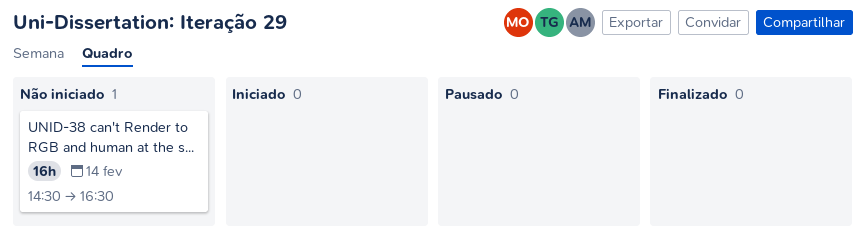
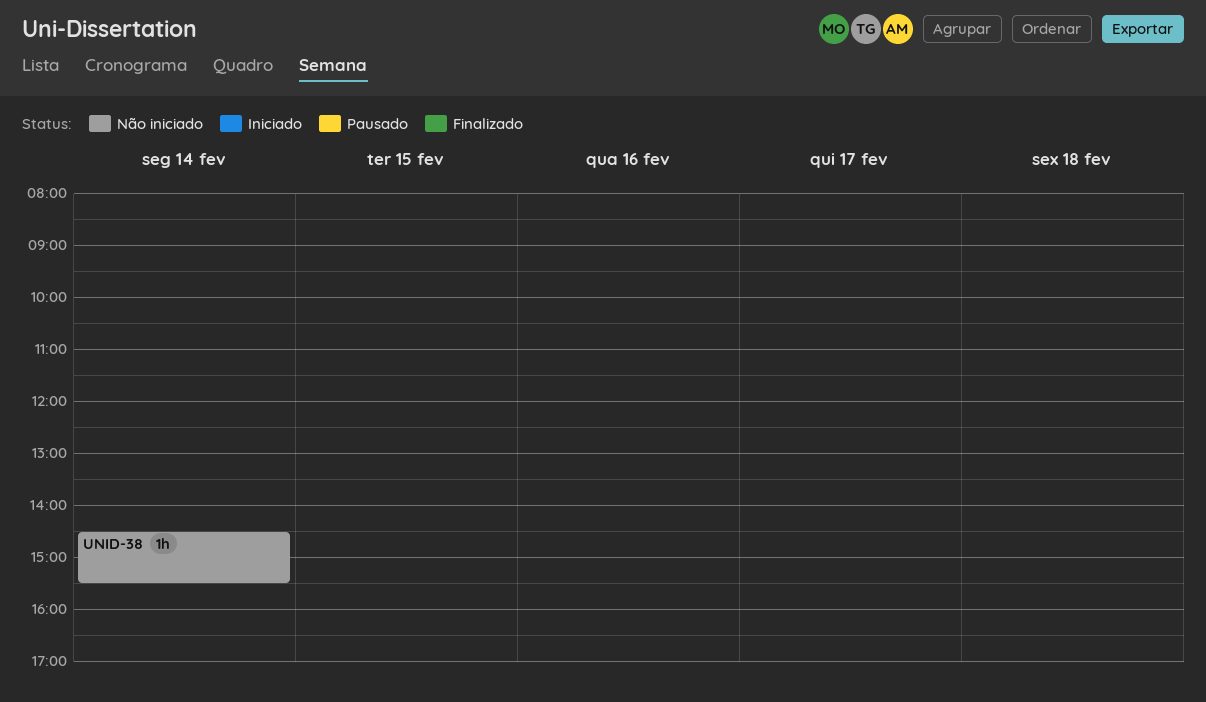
UNID-38, estimate: 16h -> 1h
UNID-38, ends: 16:30 -> 15:30

